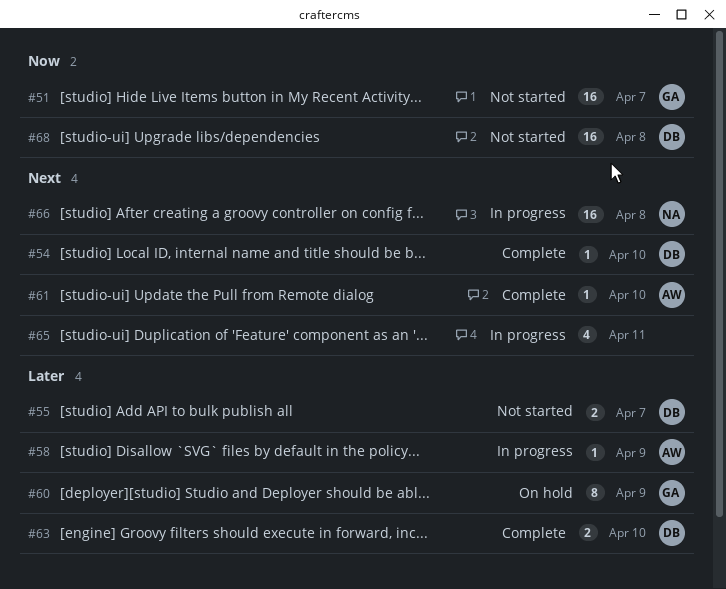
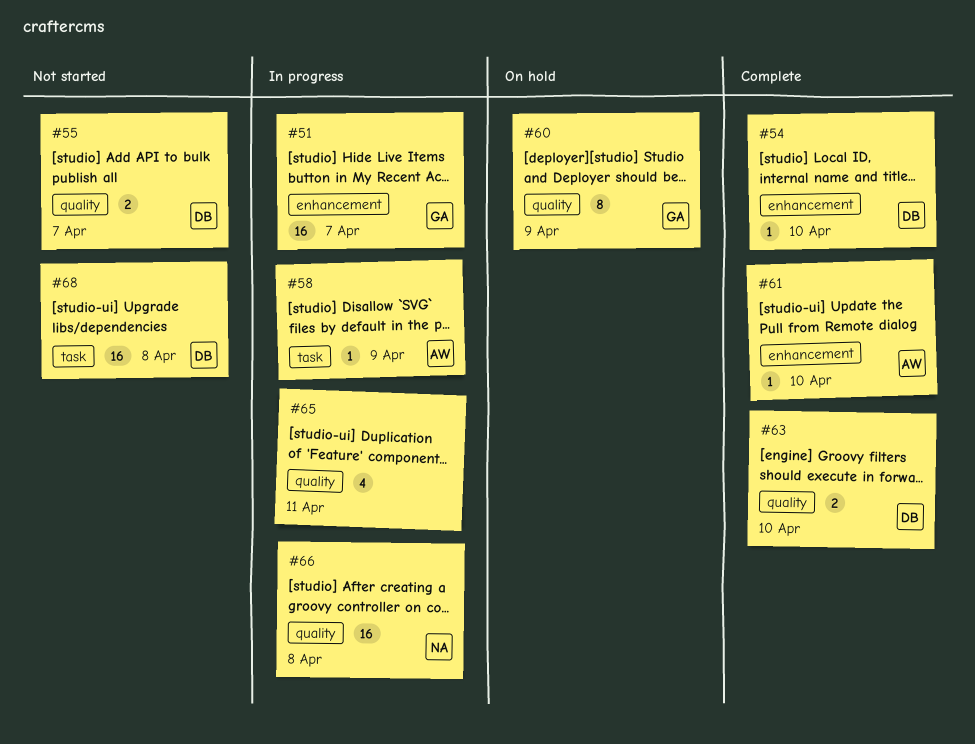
#51, status: Not started -> In progress

